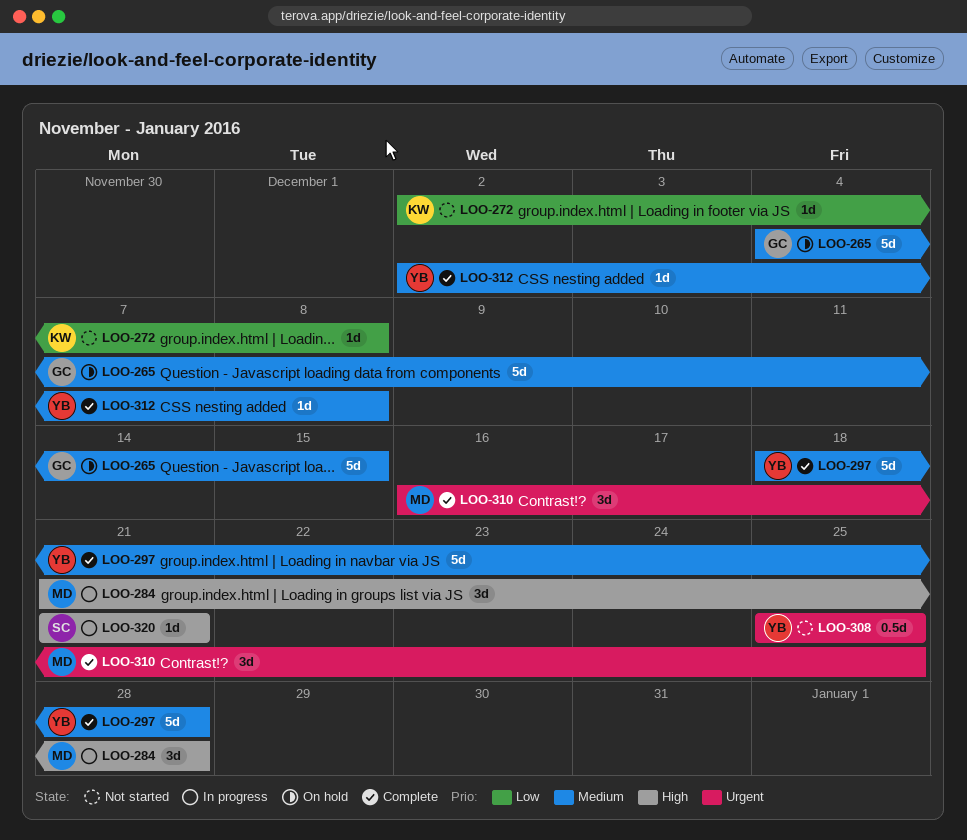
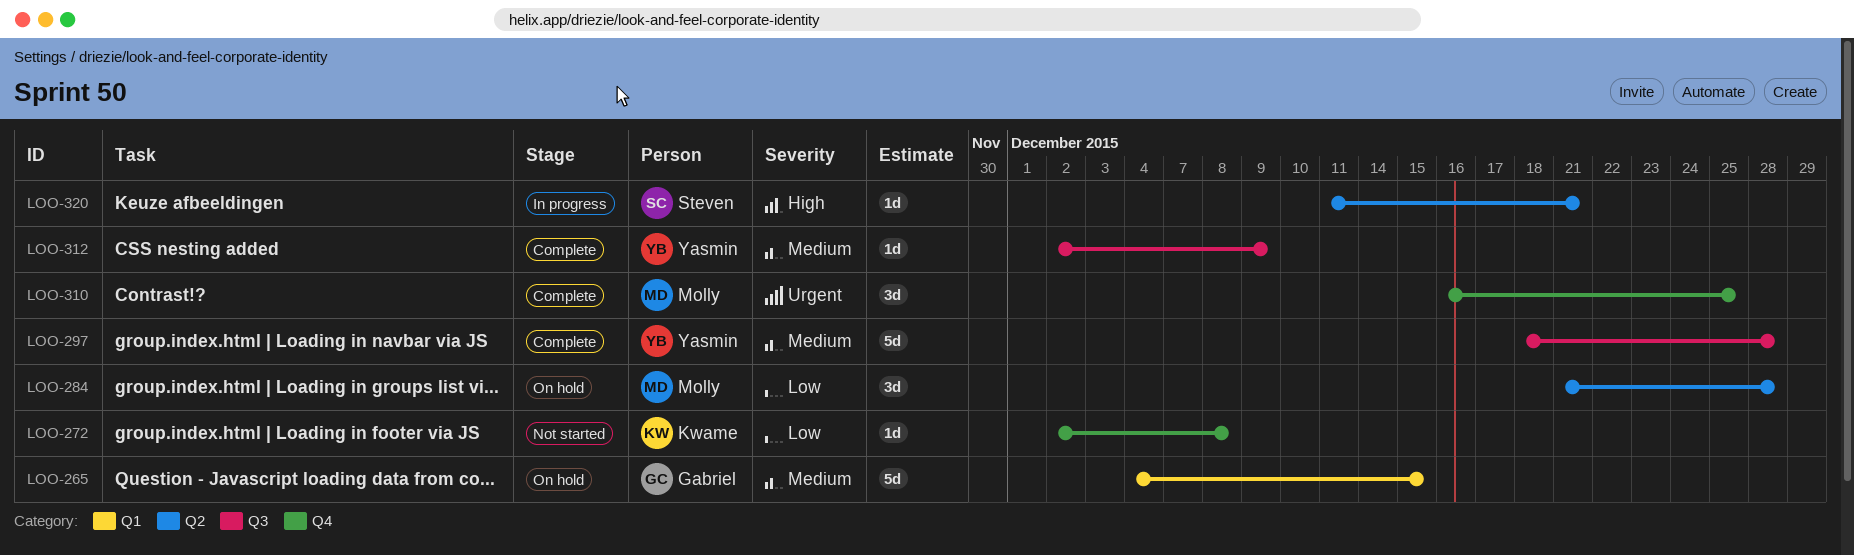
LOO-284, status: In progress -> On hold
LOO-284, priority: High -> Low
LOO-308: present -> none
LOO-312, due: Dec 8 -> Dec 9
LOO-320, start: Dec 21 -> Dec 11

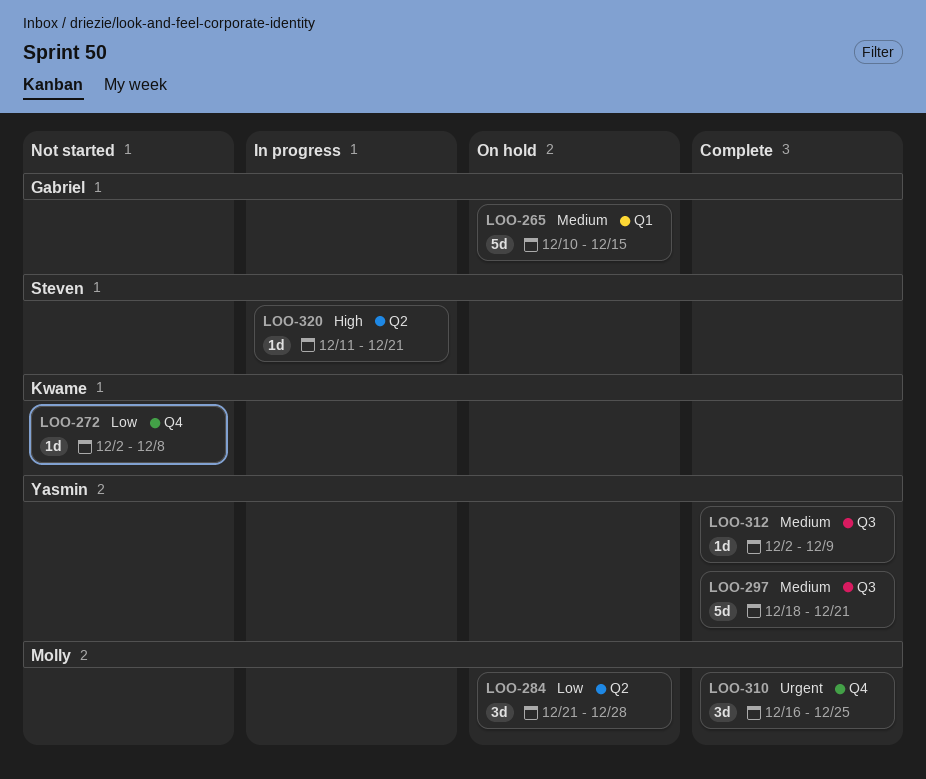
LOO-265, start: Dec 4 -> Dec 10
LOO-297, due: Dec 28 -> Dec 21

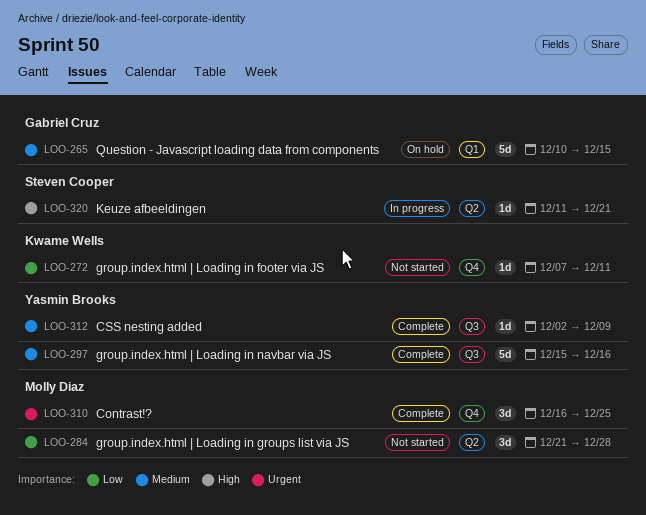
LOO-272, start: Dec 2 -> Dec 7
LOO-272, due: Dec 8 -> Dec 11
LOO-284, status: On hold -> Not started
LOO-297, start: Dec 18 -> Dec 15
LOO-297, due: Dec 21 -> Dec 16

